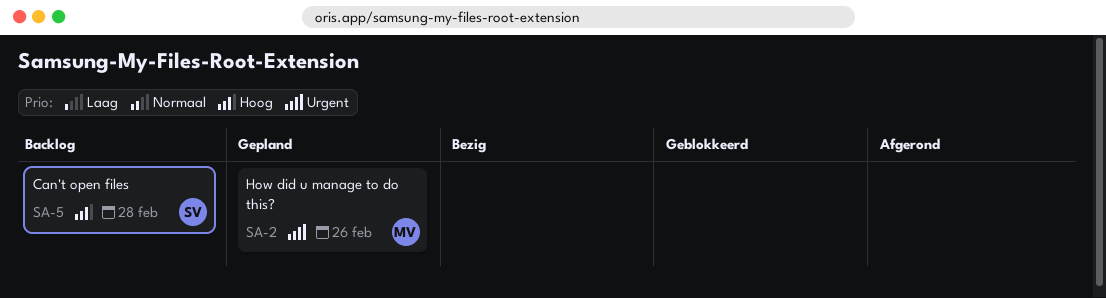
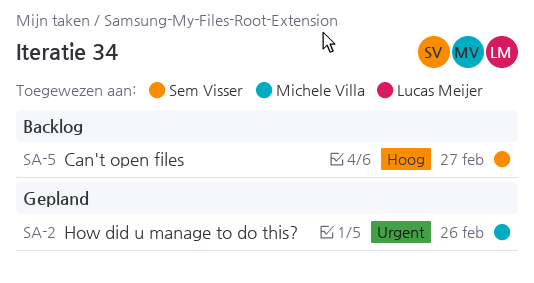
SA-5, due: Feb 28 -> Feb 27

